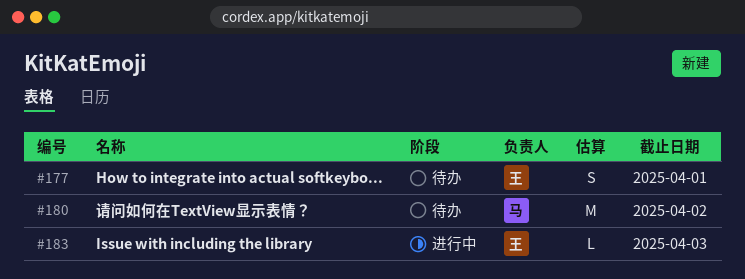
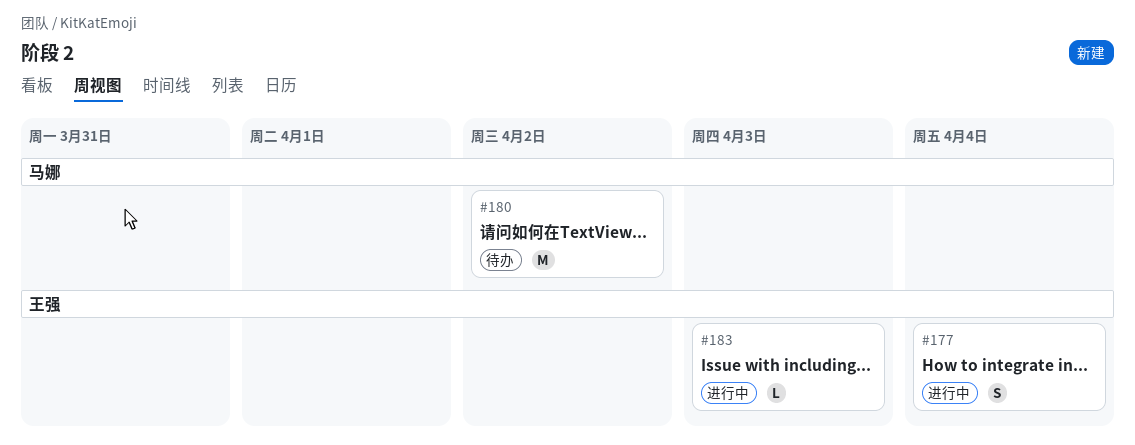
#177, status: 待办 -> 进行中
#177, due: Apr 1 -> Apr 4

